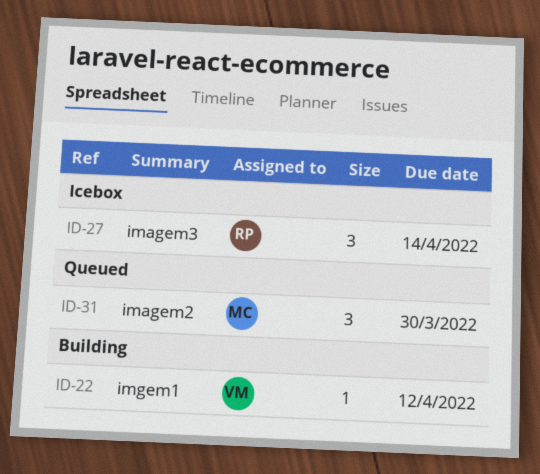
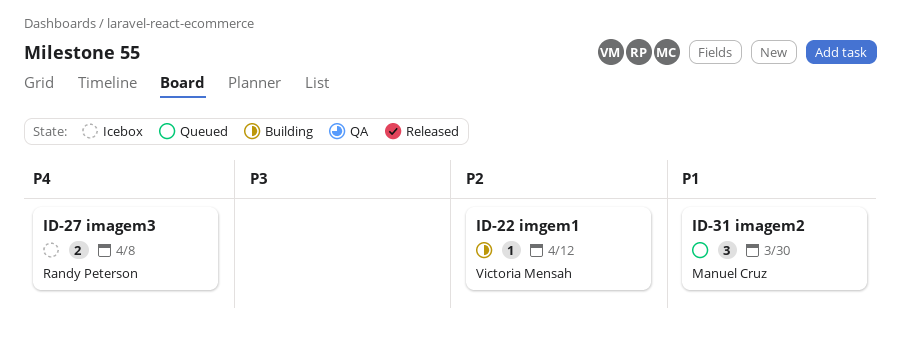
ID-27, estimate: 3 -> 2
ID-27, due: Apr 14 -> Apr 8

